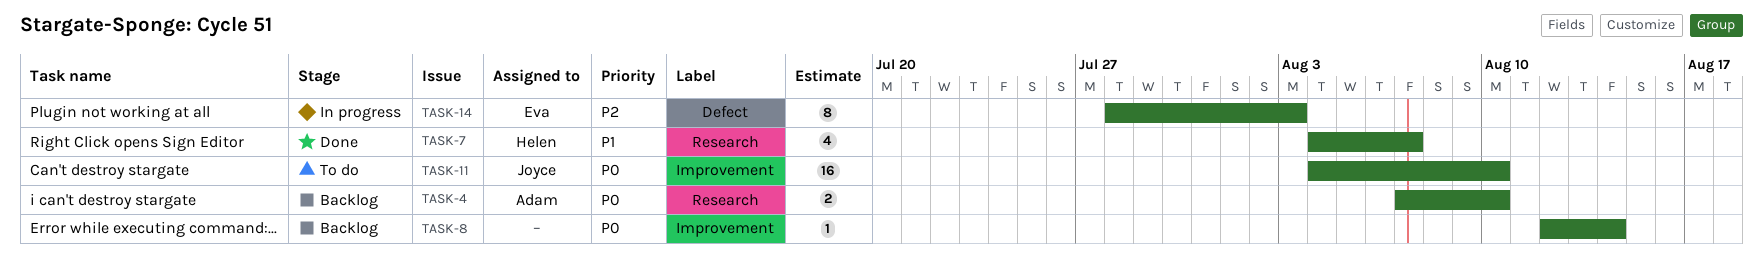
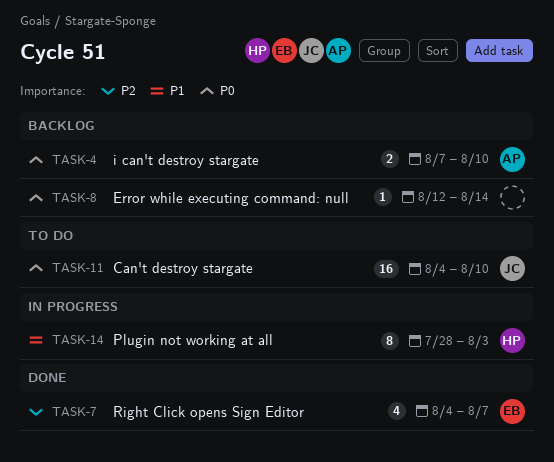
TASK-7, owner: Helen -> Eva
TASK-7, priority: P1 -> P2
TASK-14, owner: Eva -> Helen
TASK-14, priority: P2 -> P1

